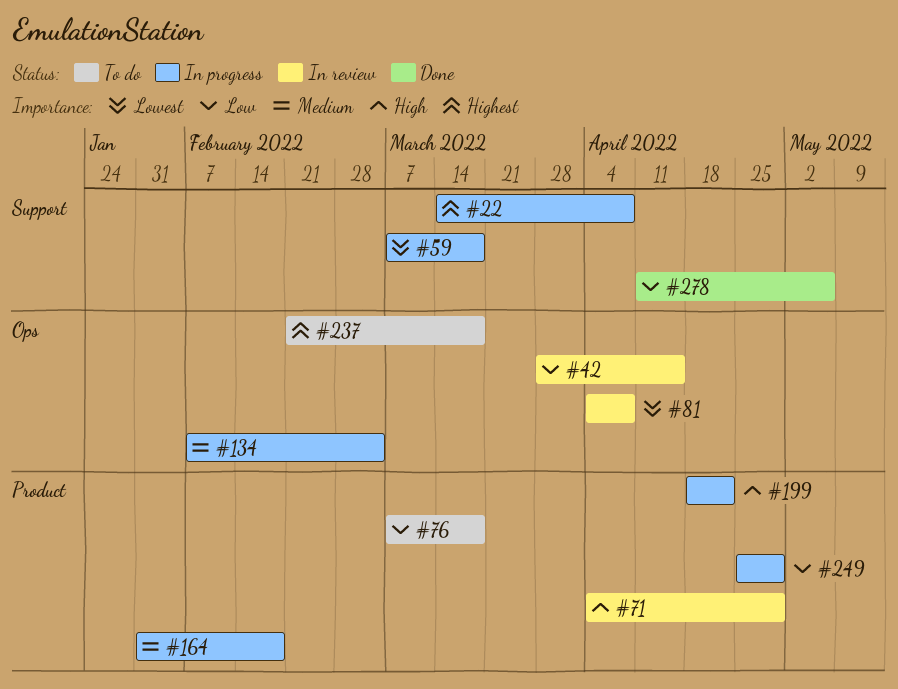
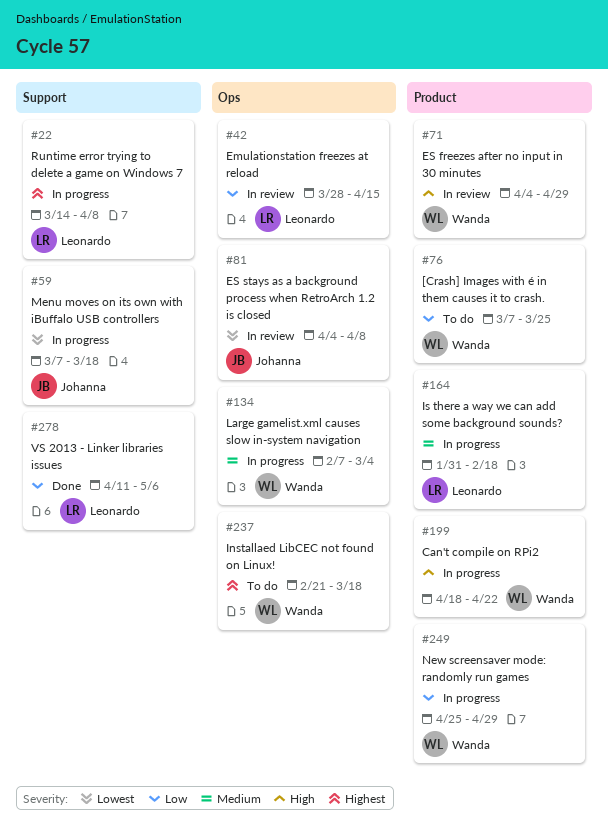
#76, due: Mar 18 -> Mar 25

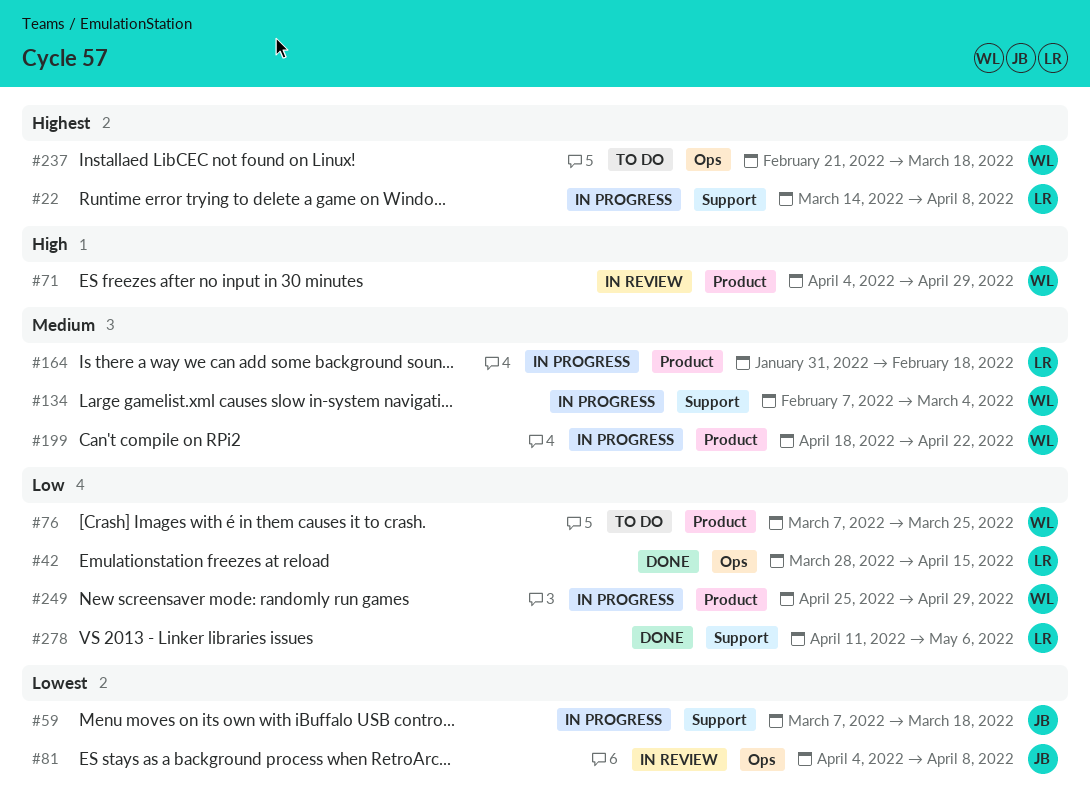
#42, status: In review -> Done
#134, label: Ops -> Support
#199, priority: High -> Medium

